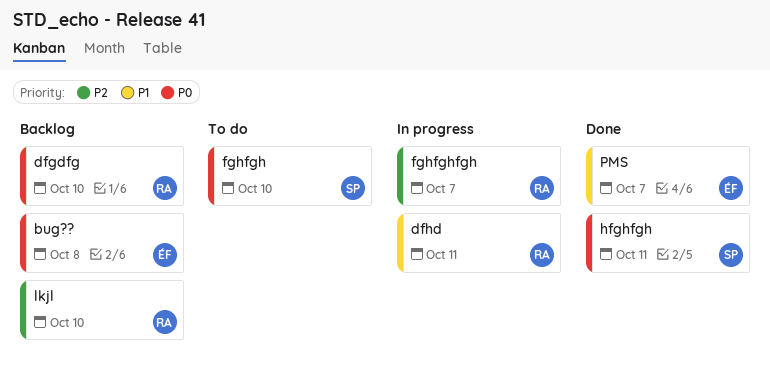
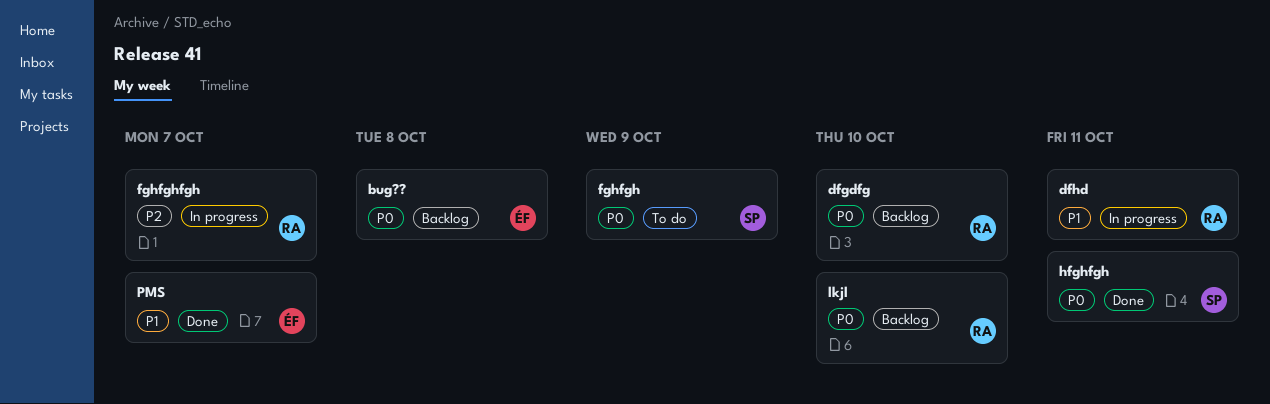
fghfgh, due: Oct 10 -> Oct 9
lkjl, priority: P2 -> P0

